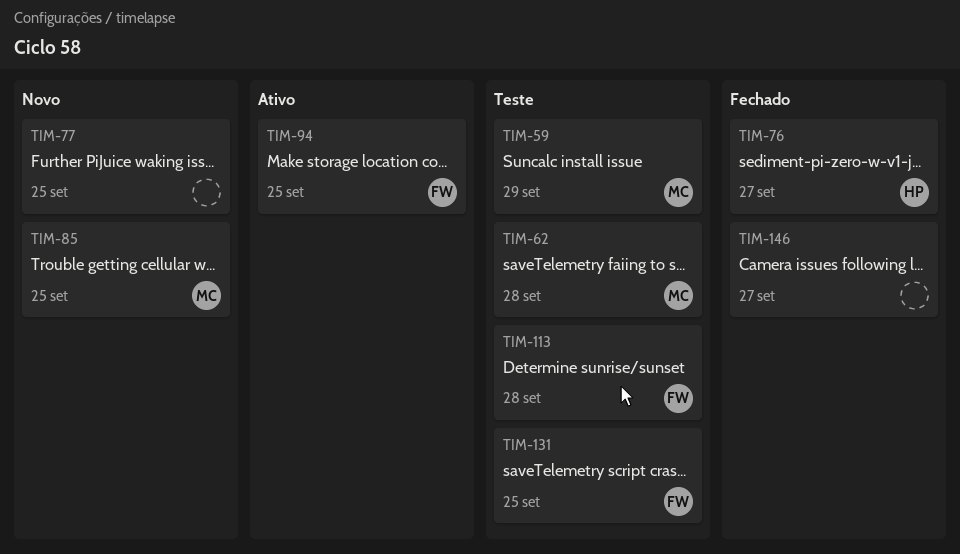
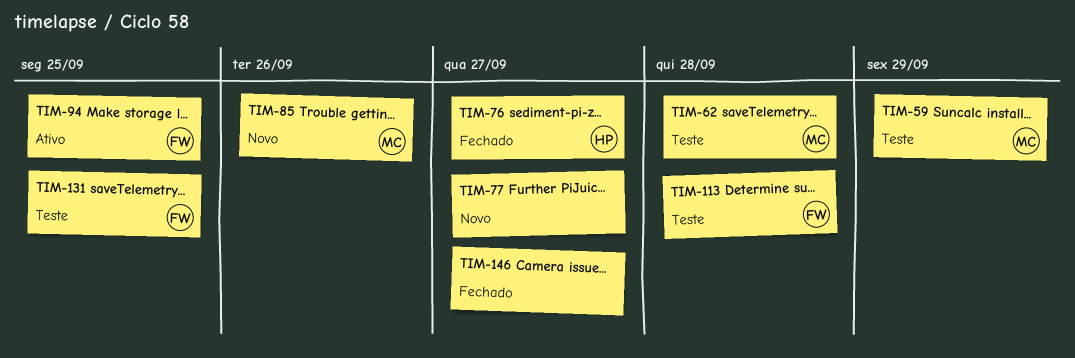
TIM-77, due: Sep 25 -> Sep 27
TIM-85, due: Sep 25 -> Sep 26

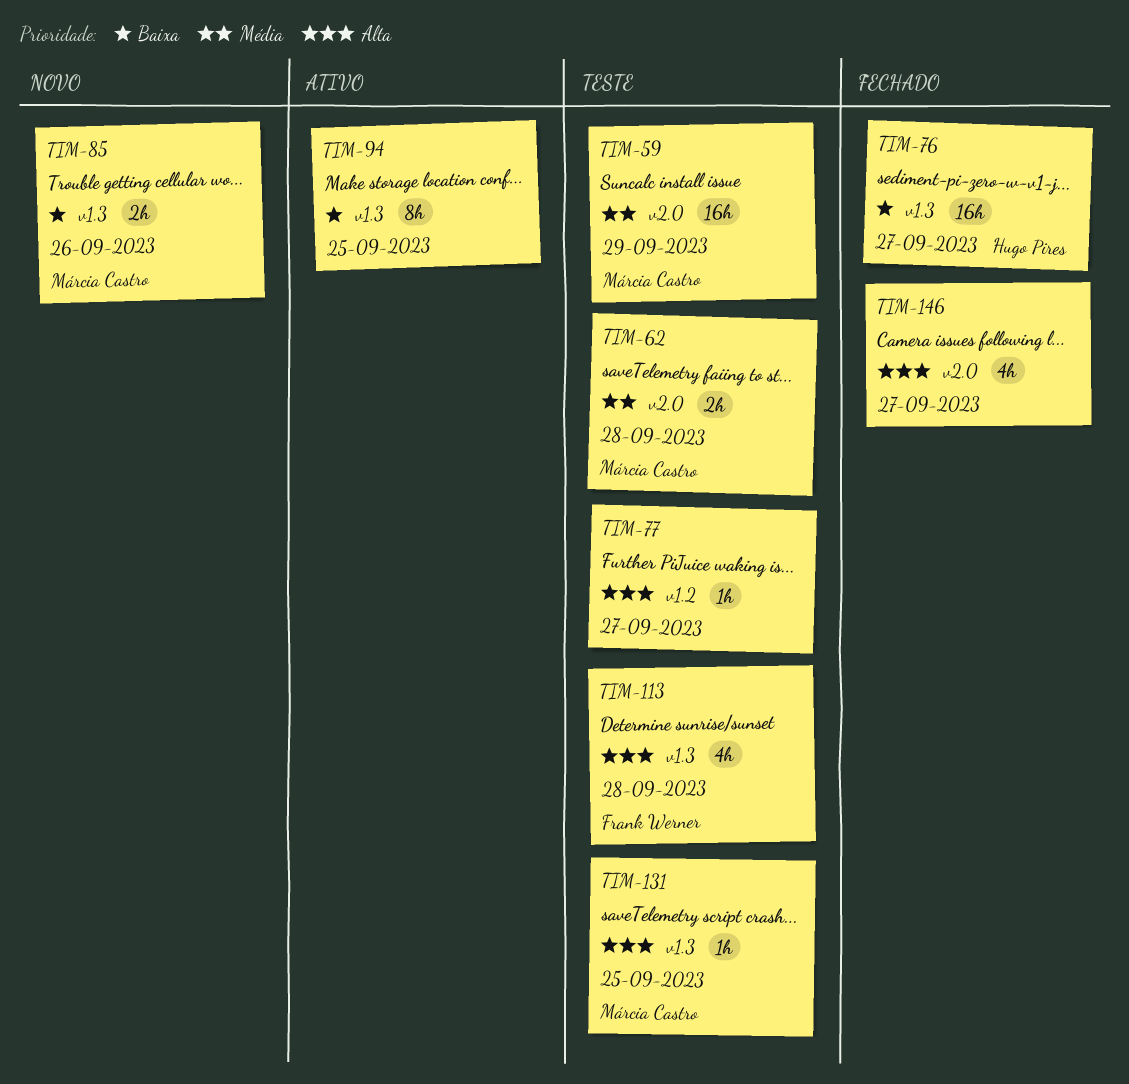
TIM-77, status: Novo -> Teste
TIM-94, owner: Frank Werner -> none
TIM-131, owner: Frank Werner -> Márcia Castro

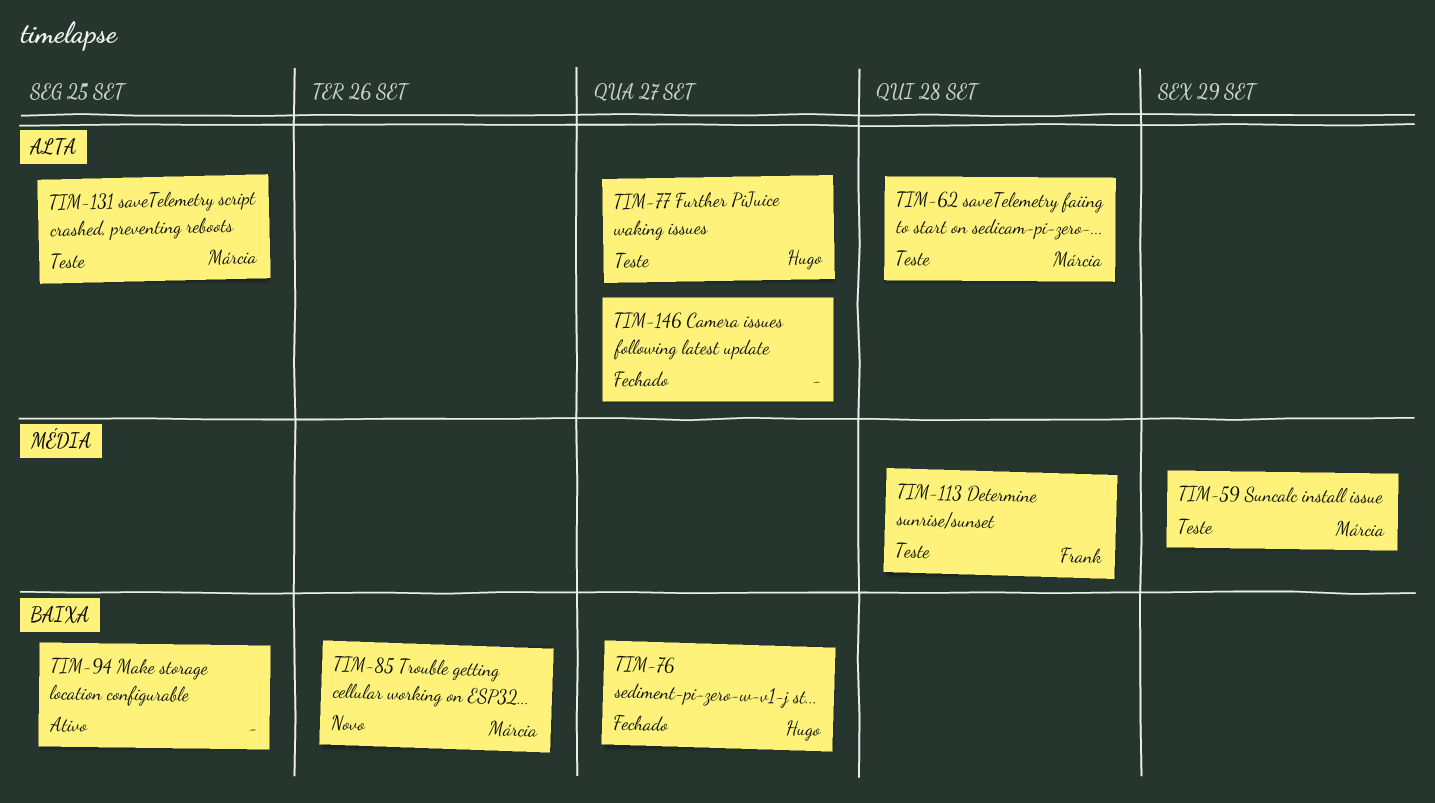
TIM-62, priority: Média -> Alta
TIM-77, owner: none -> Hugo Pires
TIM-113, priority: Alta -> Média

